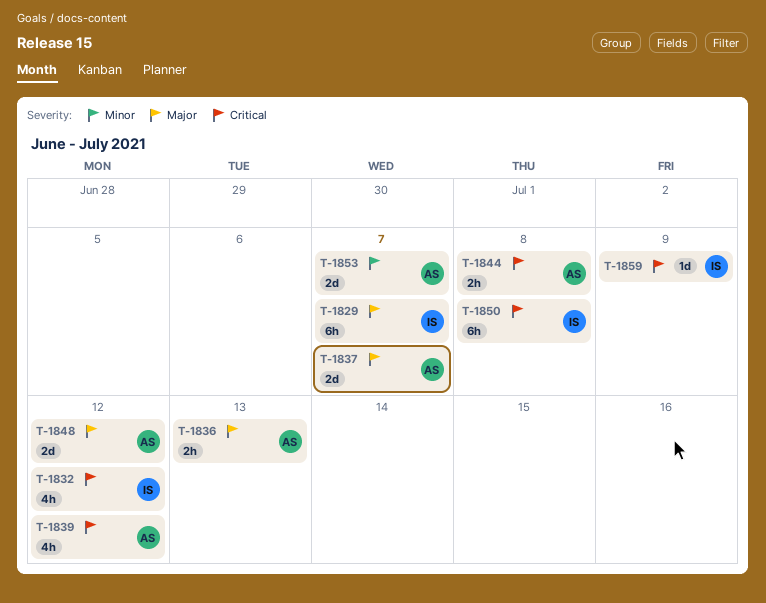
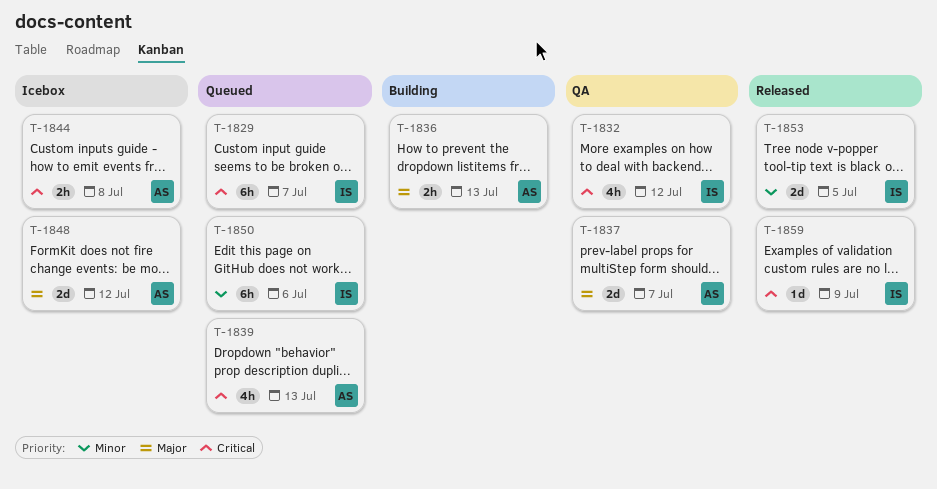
T-1829, priority: Major -> Critical
T-1839, due: Jul 12 -> Jul 13
T-1850, priority: Critical -> Minor
T-1850, due: Jul 8 -> Jul 6
T-1853, owner: AS -> IS
T-1853, due: Jul 7 -> Jul 5

